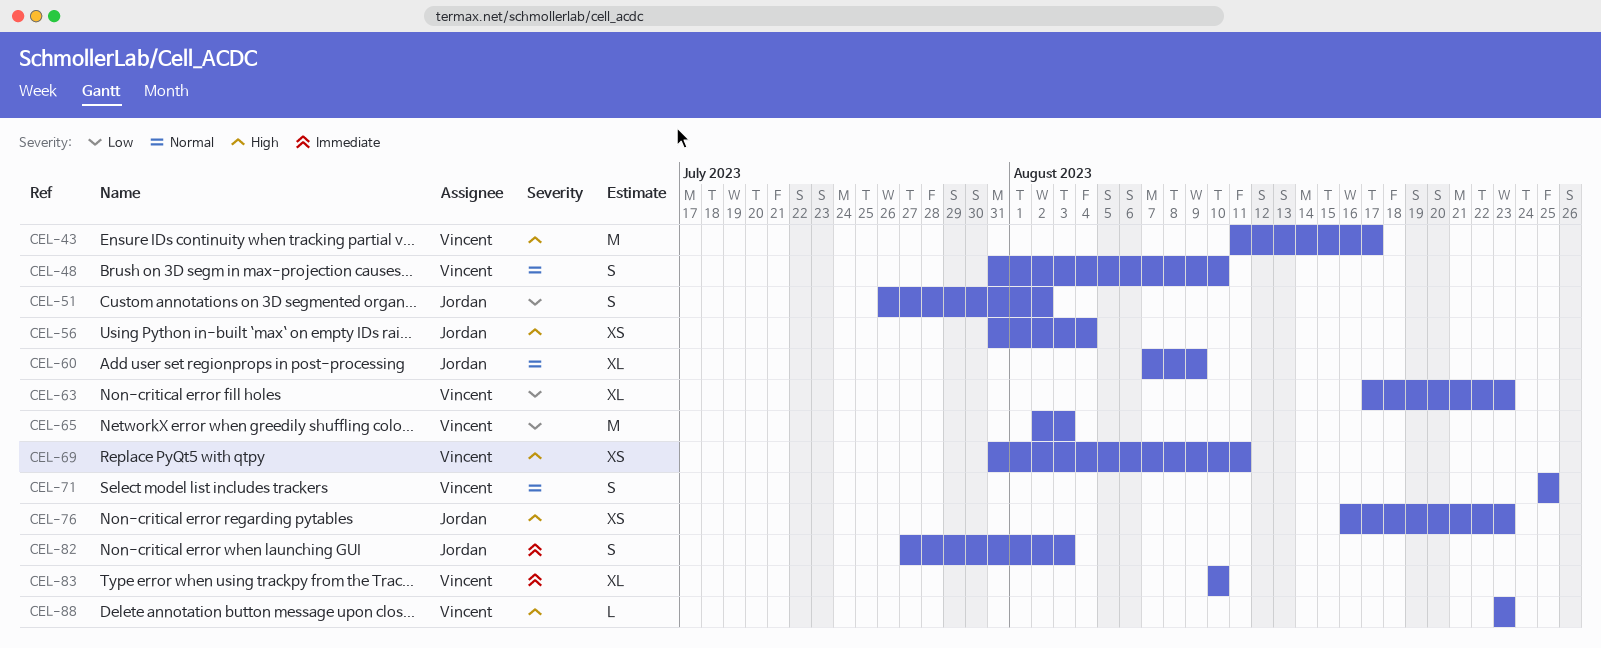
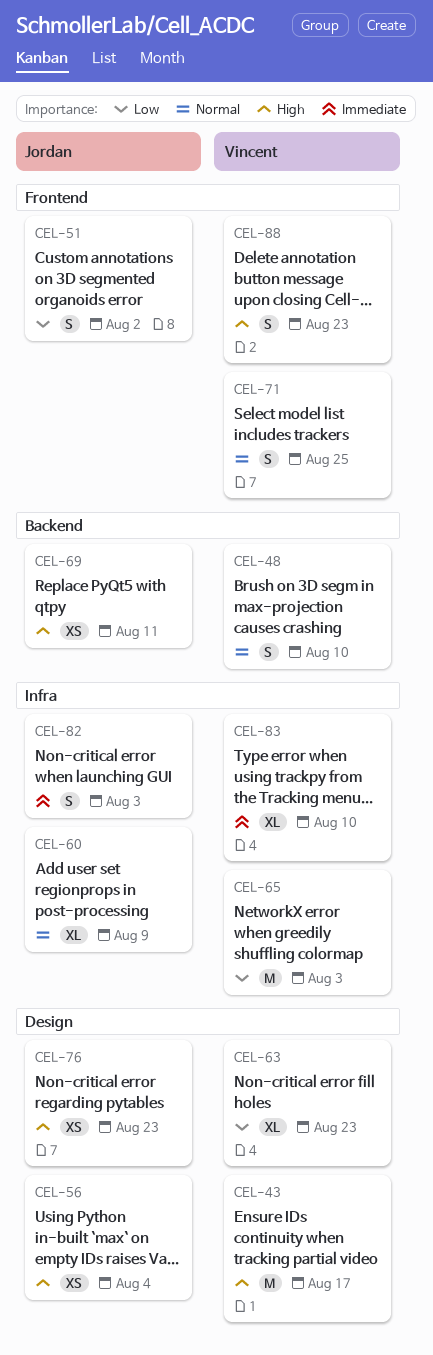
CEL-69, owner: Vincent -> Jordan
CEL-88, estimate: L -> S

